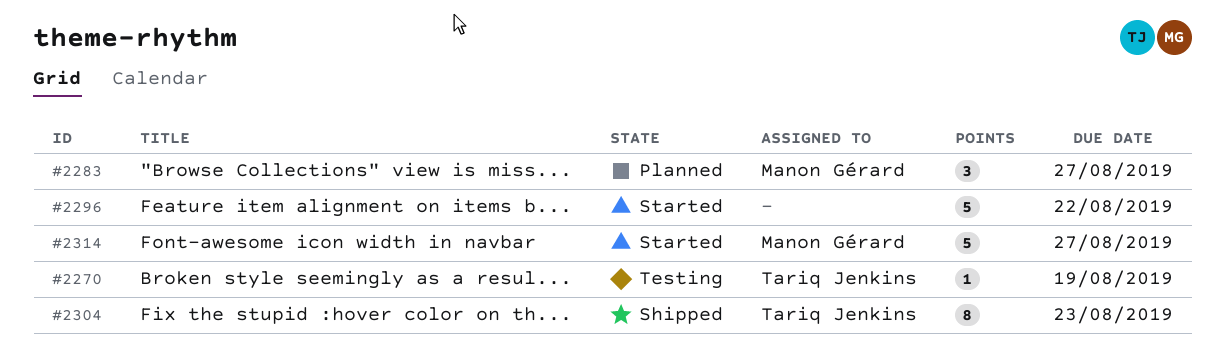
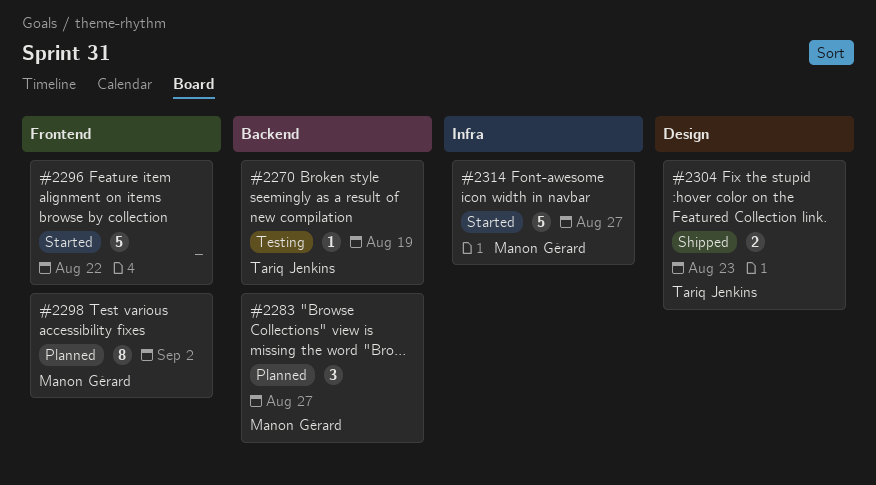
#2298: none -> present
#2304, estimate: 8 -> 2

